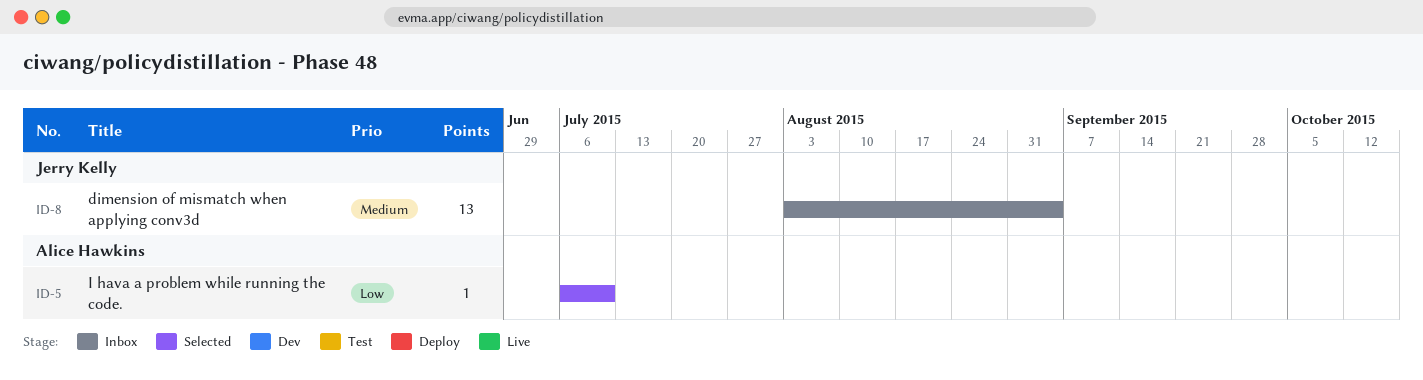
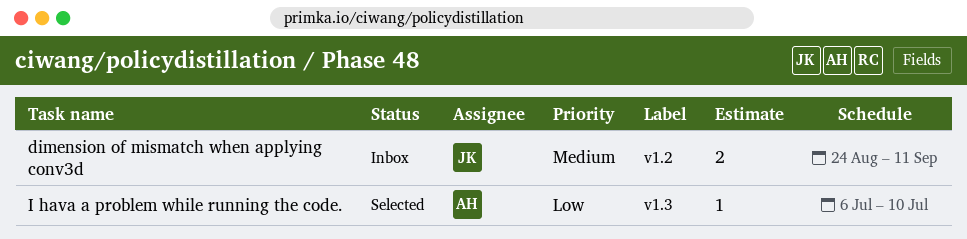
dimension of mismatch when applying conv3d, estimate: 13 -> 2
dimension of mismatch when applying conv3d, start: Aug 3 -> Aug 24
dimension of mismatch when applying conv3d, due: Sep 4 -> Sep 11

